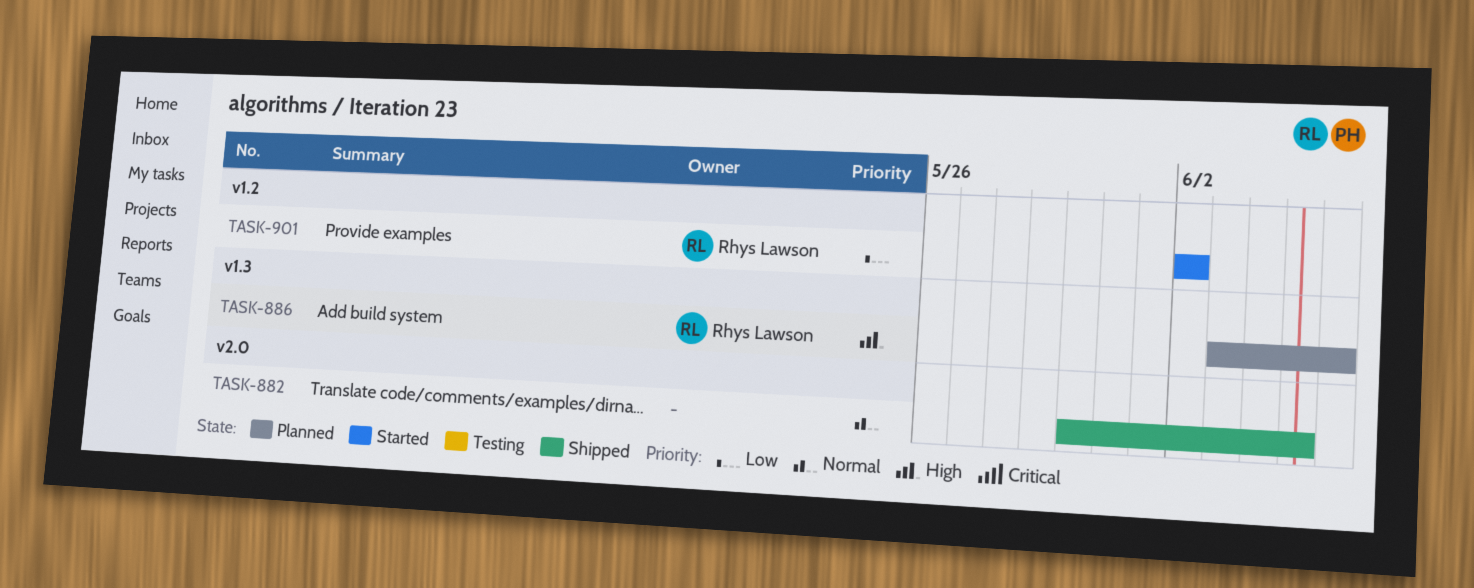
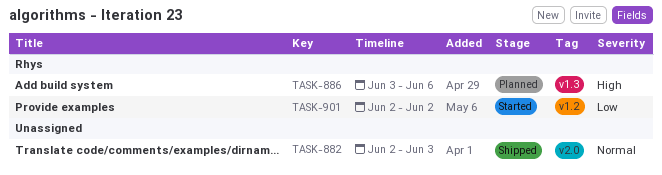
TASK-882, start: May 30 -> Jun 2
TASK-882, due: Jun 5 -> Jun 3

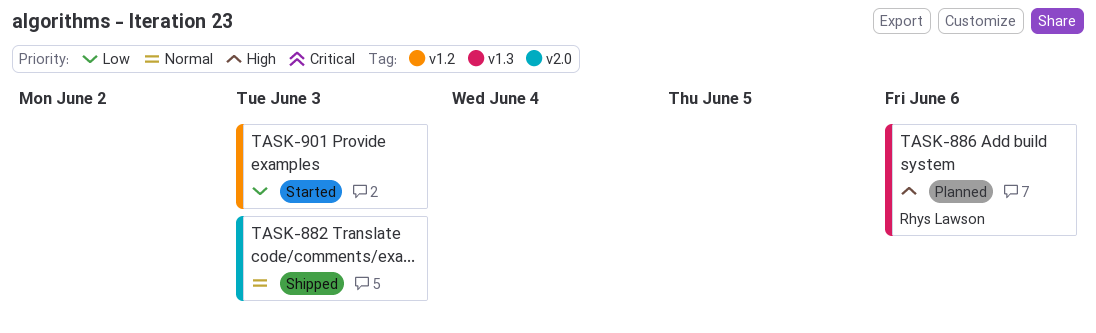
TASK-901, owner: Rhys Lawson -> none
TASK-901, due: Jun 2 -> Jun 3

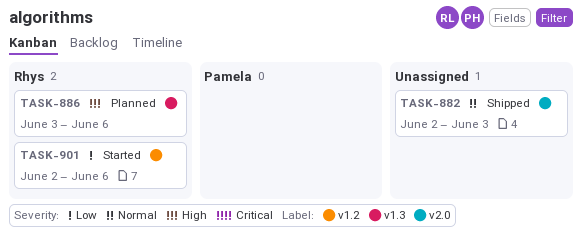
TASK-901, owner: none -> Rhys Lawson
TASK-901, due: Jun 3 -> Jun 6

